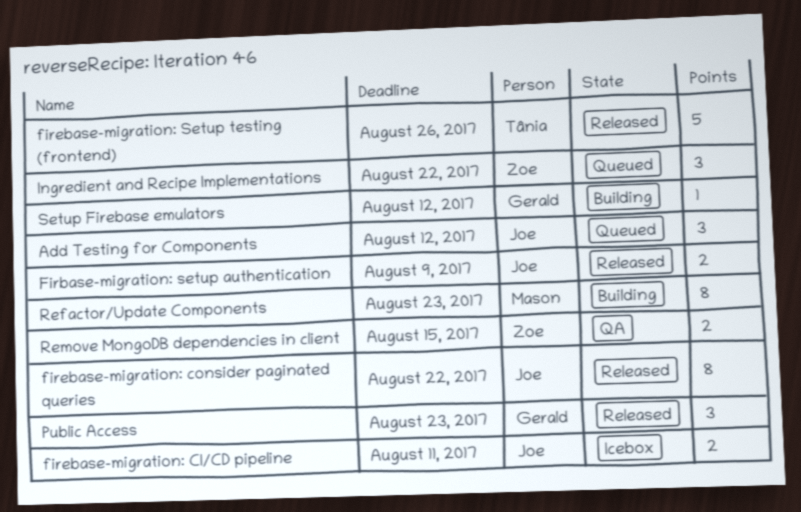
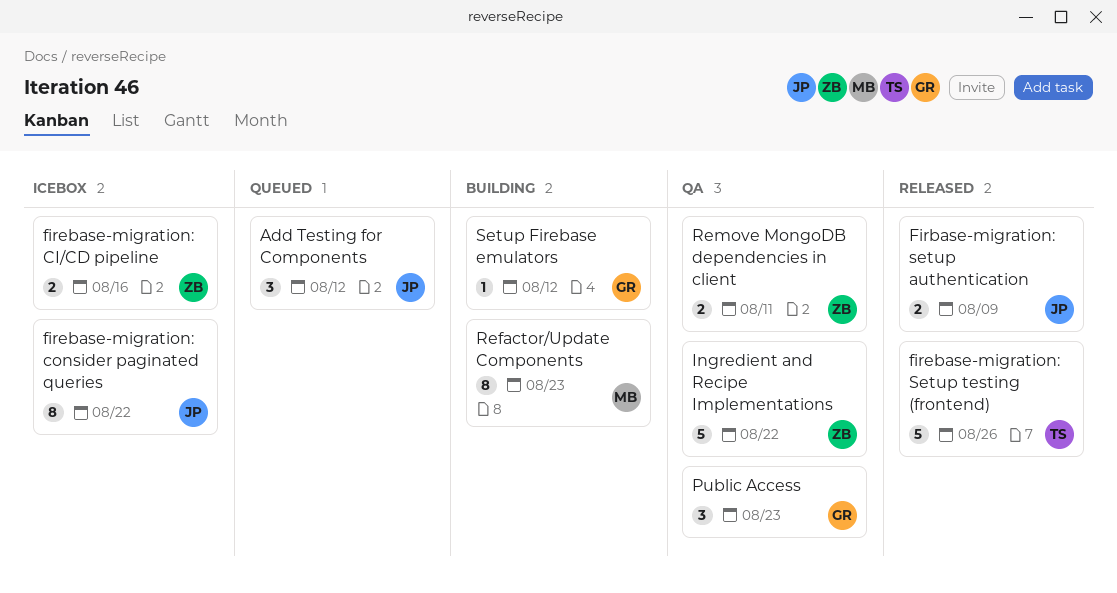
firebase-migration: CI/CD pipeline, owner: Joe -> Zoe
firebase-migration: CI/CD pipeline, due: Aug 11 -> Aug 16
firebase-migration: consider paginated queries, status: Released -> Icebox
Ingredient and Recipe Implementations, status: Queued -> QA
Ingredient and Recipe Implementations, estimate: 3 -> 5
Public Access, status: Released -> QA
Remove MongoDB dependencies in client, due: Aug 15 -> Aug 11

